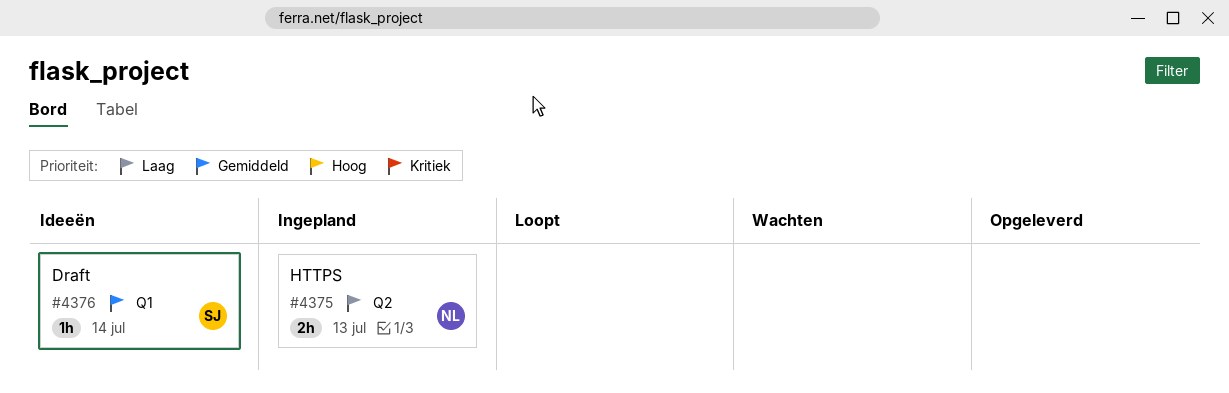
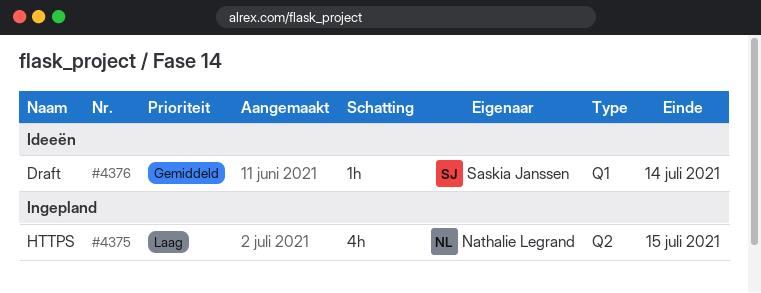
#4375, estimate: 2h -> 4h
#4375, due: Jul 13 -> Jul 15

